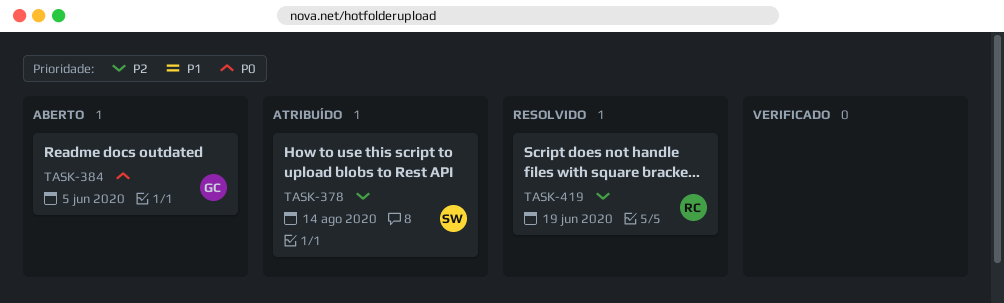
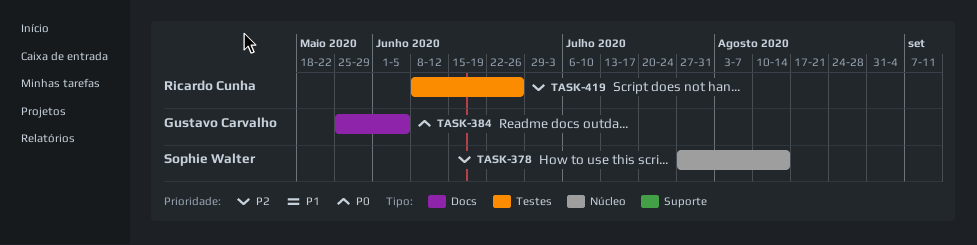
TASK-419, due: Jun 19 -> Jun 26

